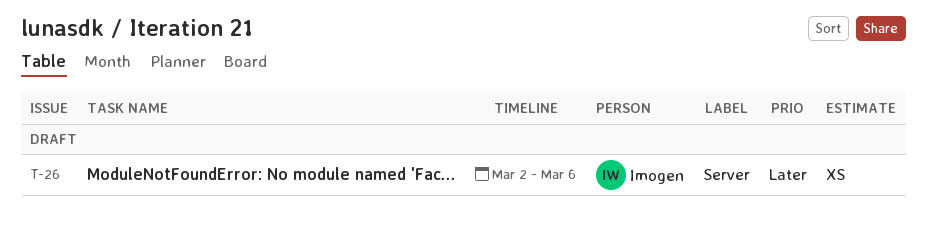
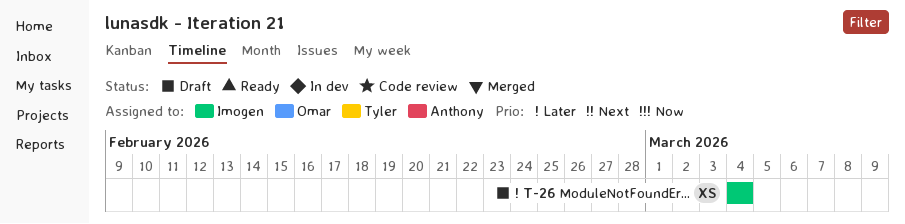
T-26, start: Mar 2 -> Mar 4
T-26, due: Mar 6 -> Mar 4

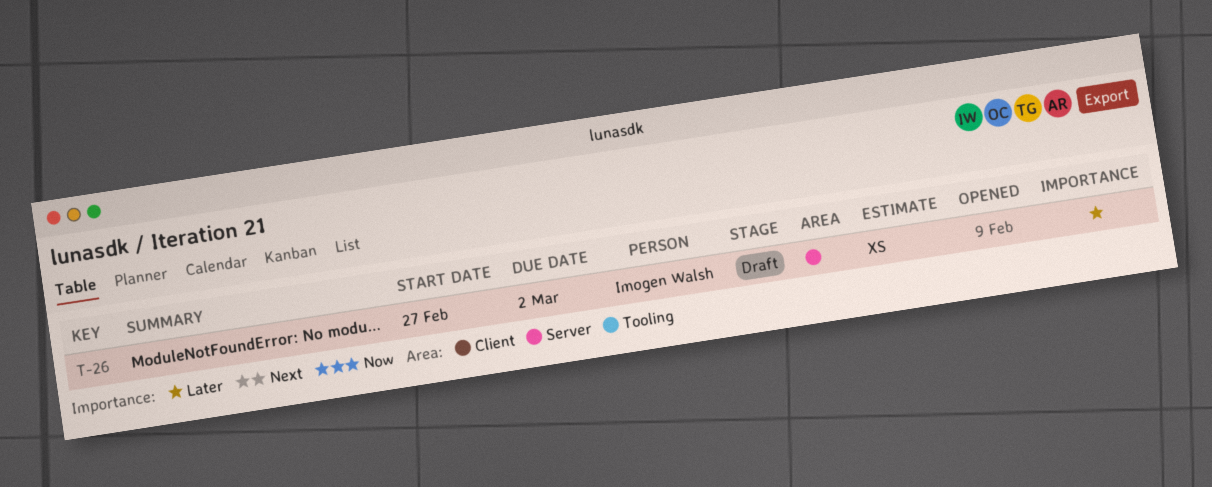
T-26, start: Mar 4 -> Feb 27
T-26, due: Mar 4 -> Mar 2

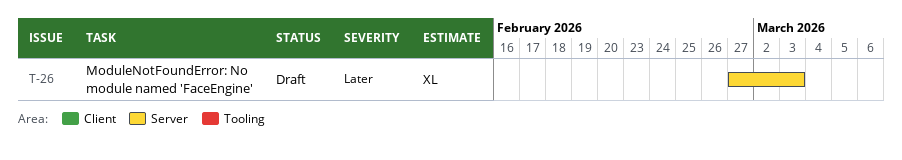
T-26, estimate: XS -> XL
T-26, due: Mar 2 -> Mar 3

